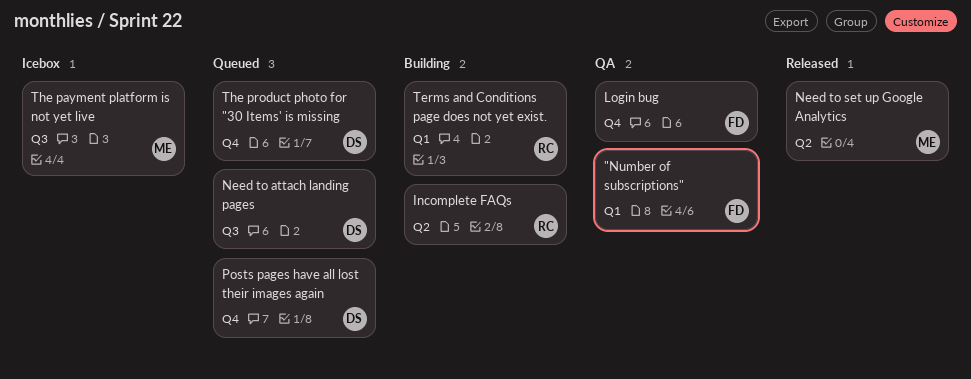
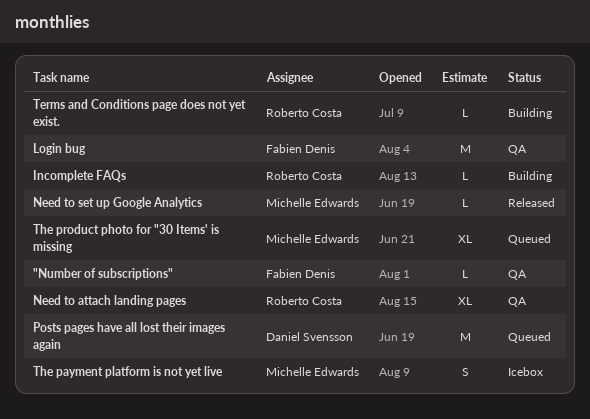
Need to attach landing pages, status: Queued -> QA
Need to attach landing pages, owner: Daniel Svensson -> Roberto Costa
The product photo for "30 Items' is missing, owner: Daniel Svensson -> Michelle Edwards

